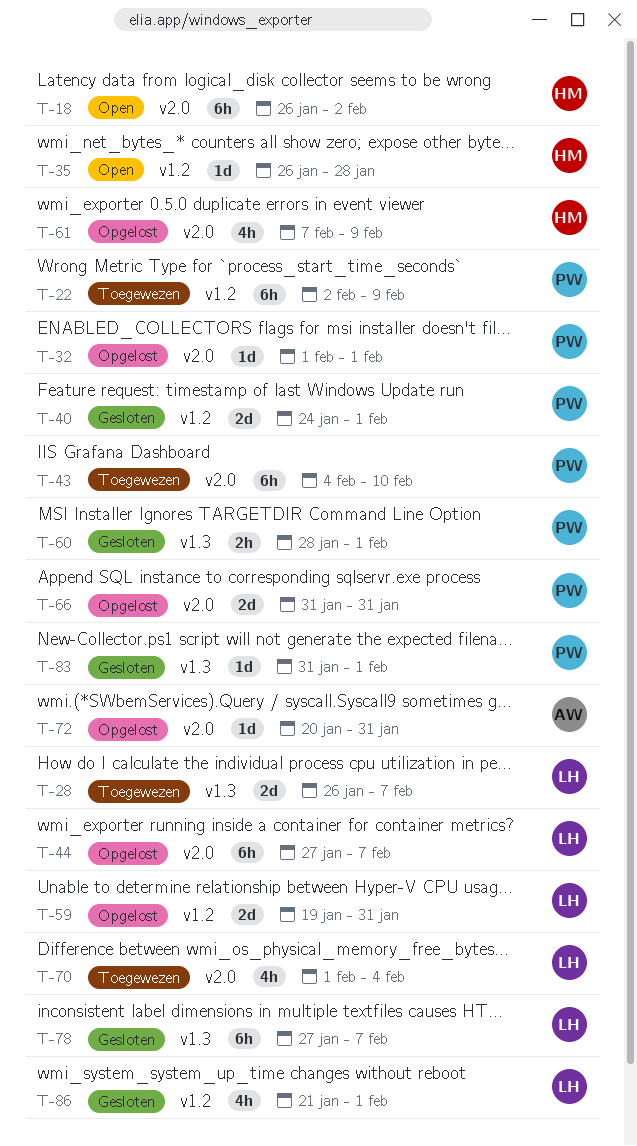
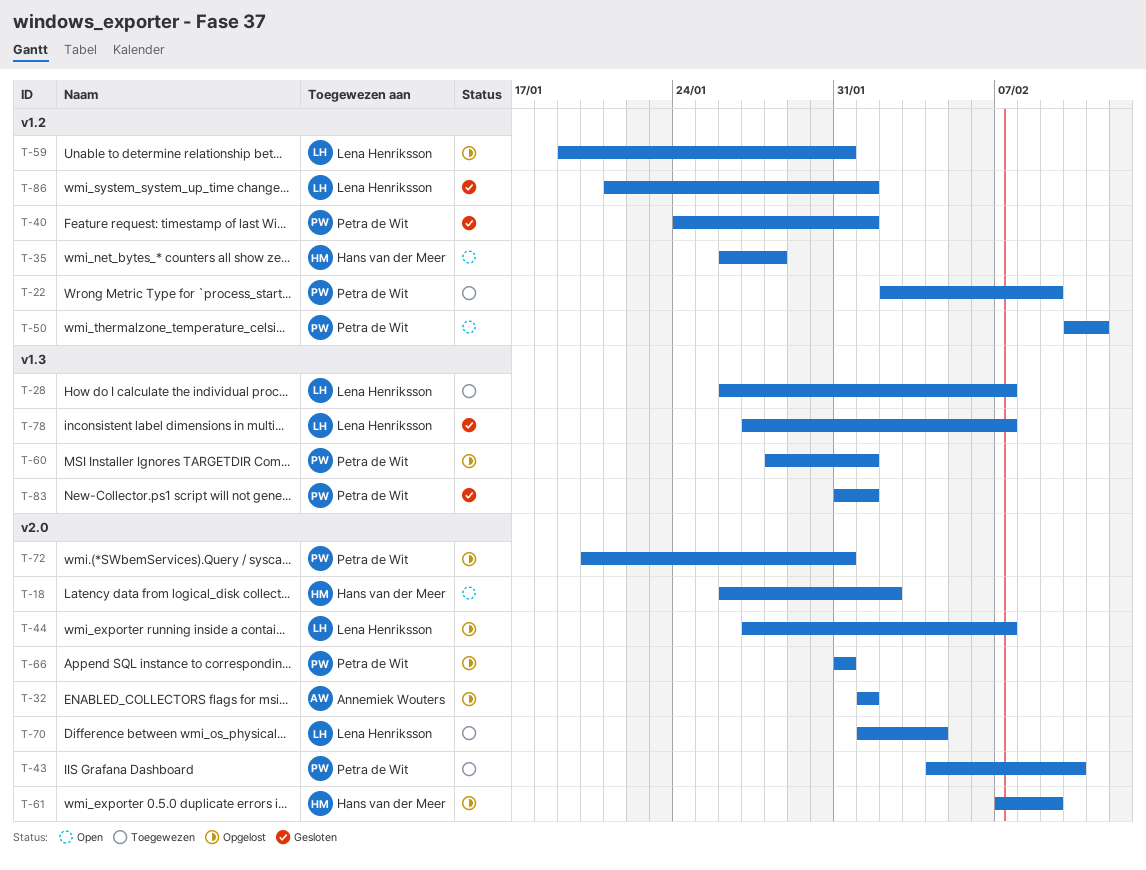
T-32, owner: Petra de Wit -> Annemiek Wouters
T-50: none -> present
T-60, status: Gesloten -> Opgelost
T-72, owner: Annemiek Wouters -> Petra de Wit

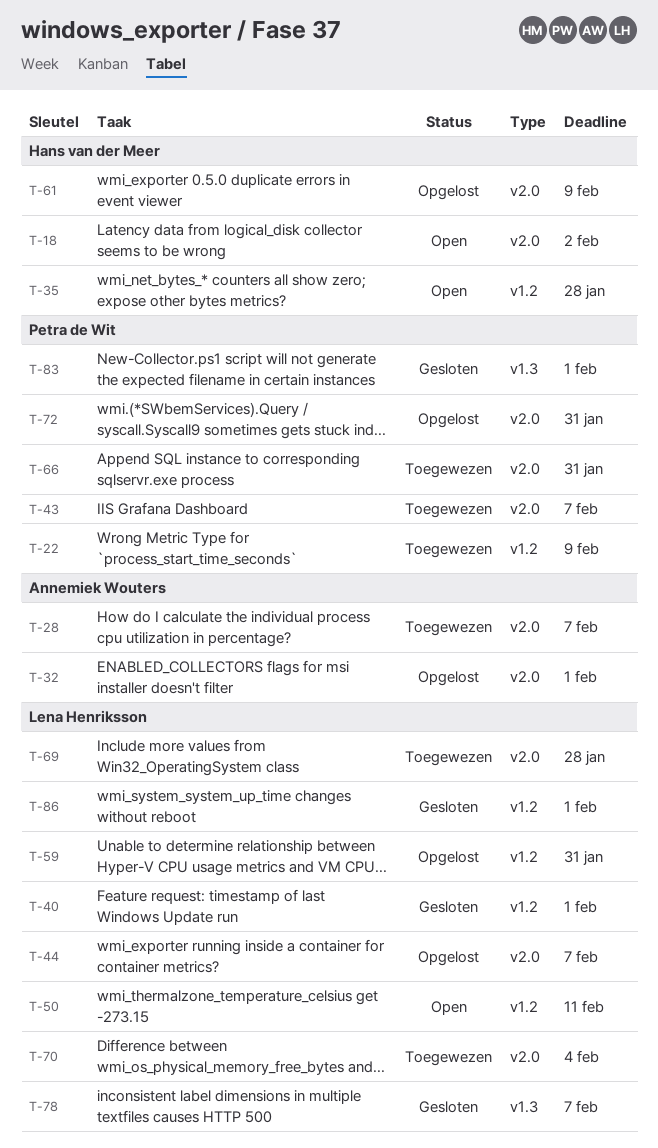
T-28, owner: Lena Henriksson -> Annemiek Wouters
T-28, label: v1.3 -> v2.0
T-40, owner: Petra de Wit -> Lena Henriksson
T-43, due: Feb 10 -> Feb 7
T-50, owner: Petra de Wit -> Lena Henriksson
T-60: present -> none
T-66, status: Opgelost -> Toegewezen
T-69: none -> present

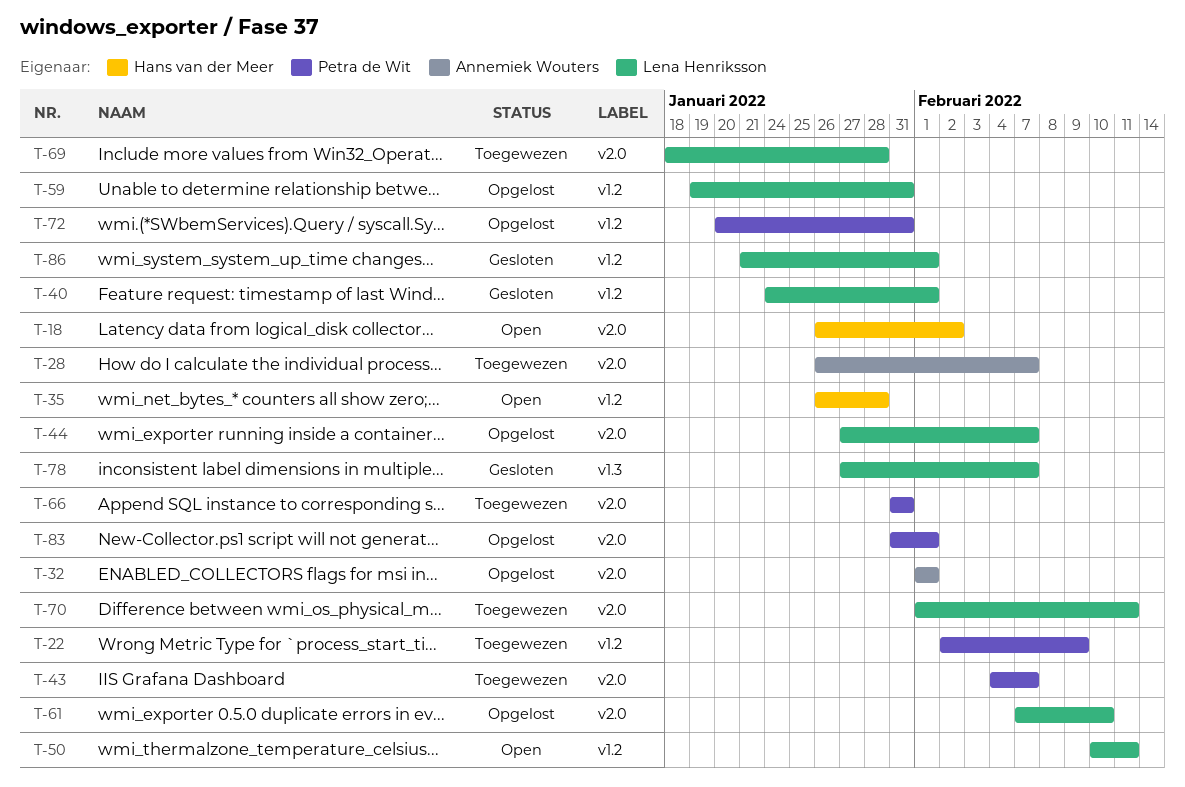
T-61, owner: Hans van der Meer -> Lena Henriksson
T-61, due: Feb 9 -> Feb 10
T-70, due: Feb 4 -> Feb 11
T-72, label: v2.0 -> v1.2
T-83, status: Gesloten -> Opgelost
T-83, label: v1.3 -> v2.0

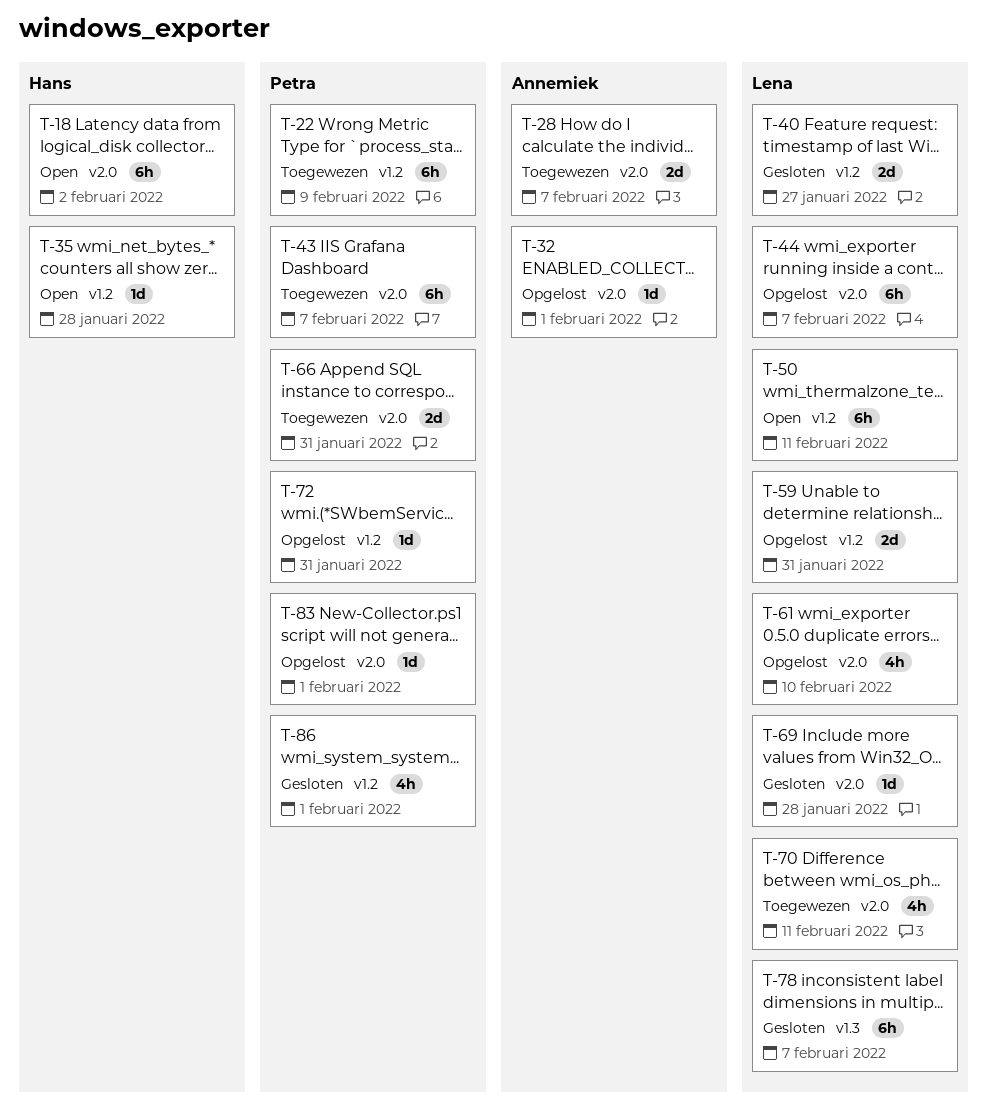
T-40, due: Feb 1 -> Jan 27
T-69, status: Toegewezen -> Gesloten
T-86, owner: Lena Henriksson -> Petra de Wit

